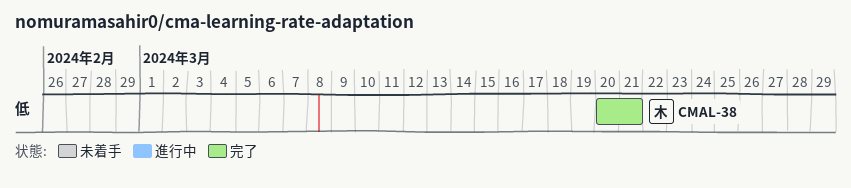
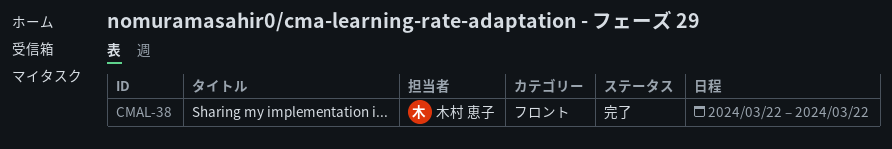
CMAL-38, start: Mar 20 -> Mar 22
CMAL-38, due: Mar 21 -> Mar 22

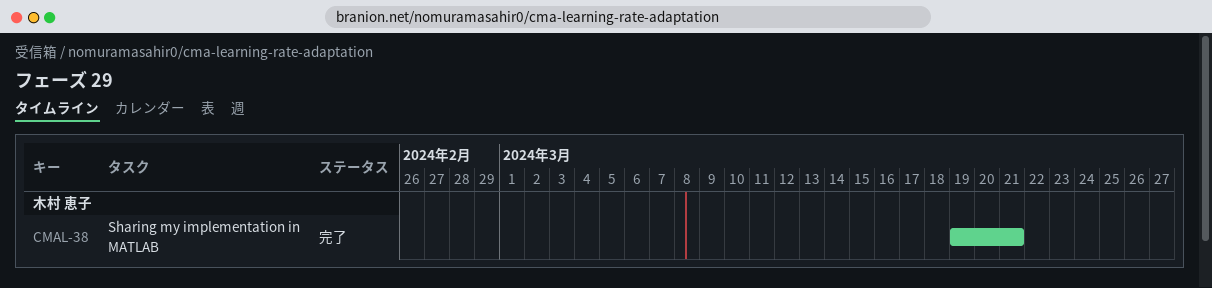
CMAL-38, start: Mar 22 -> Mar 19
CMAL-38, due: Mar 22 -> Mar 21

